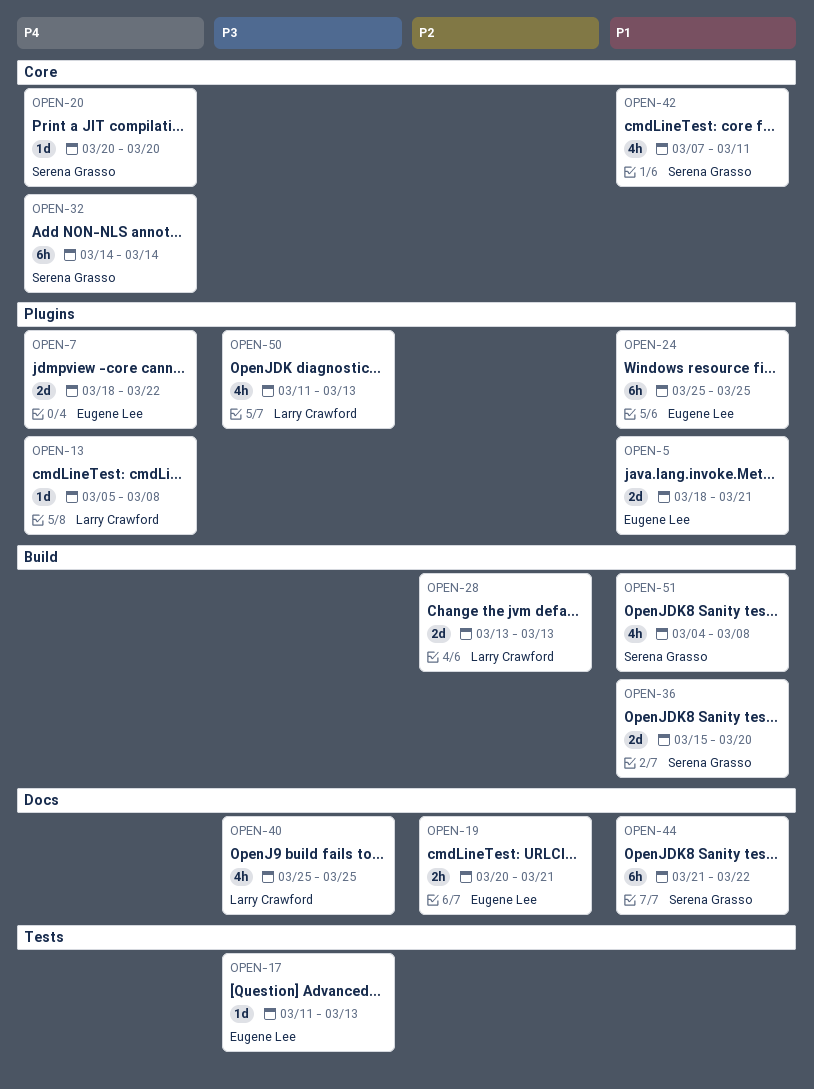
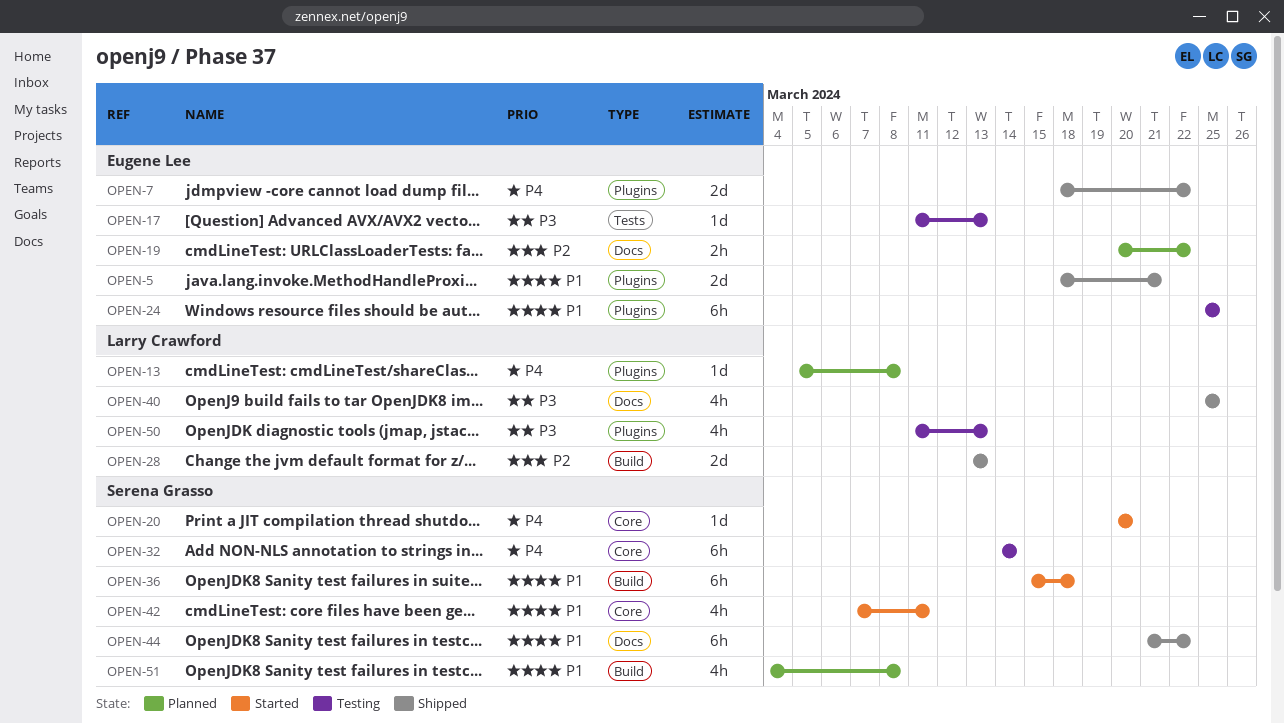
OPEN-19, due: Mar 21 -> Mar 22
OPEN-36, estimate: 2d -> 6h
OPEN-36, due: Mar 20 -> Mar 18

